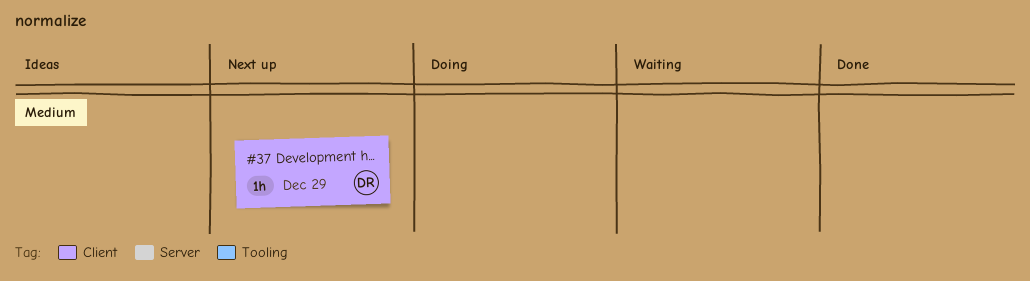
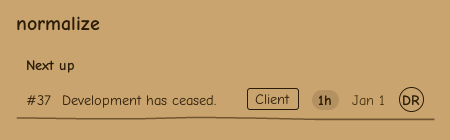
#37, due: Dec 29 -> Jan 1

